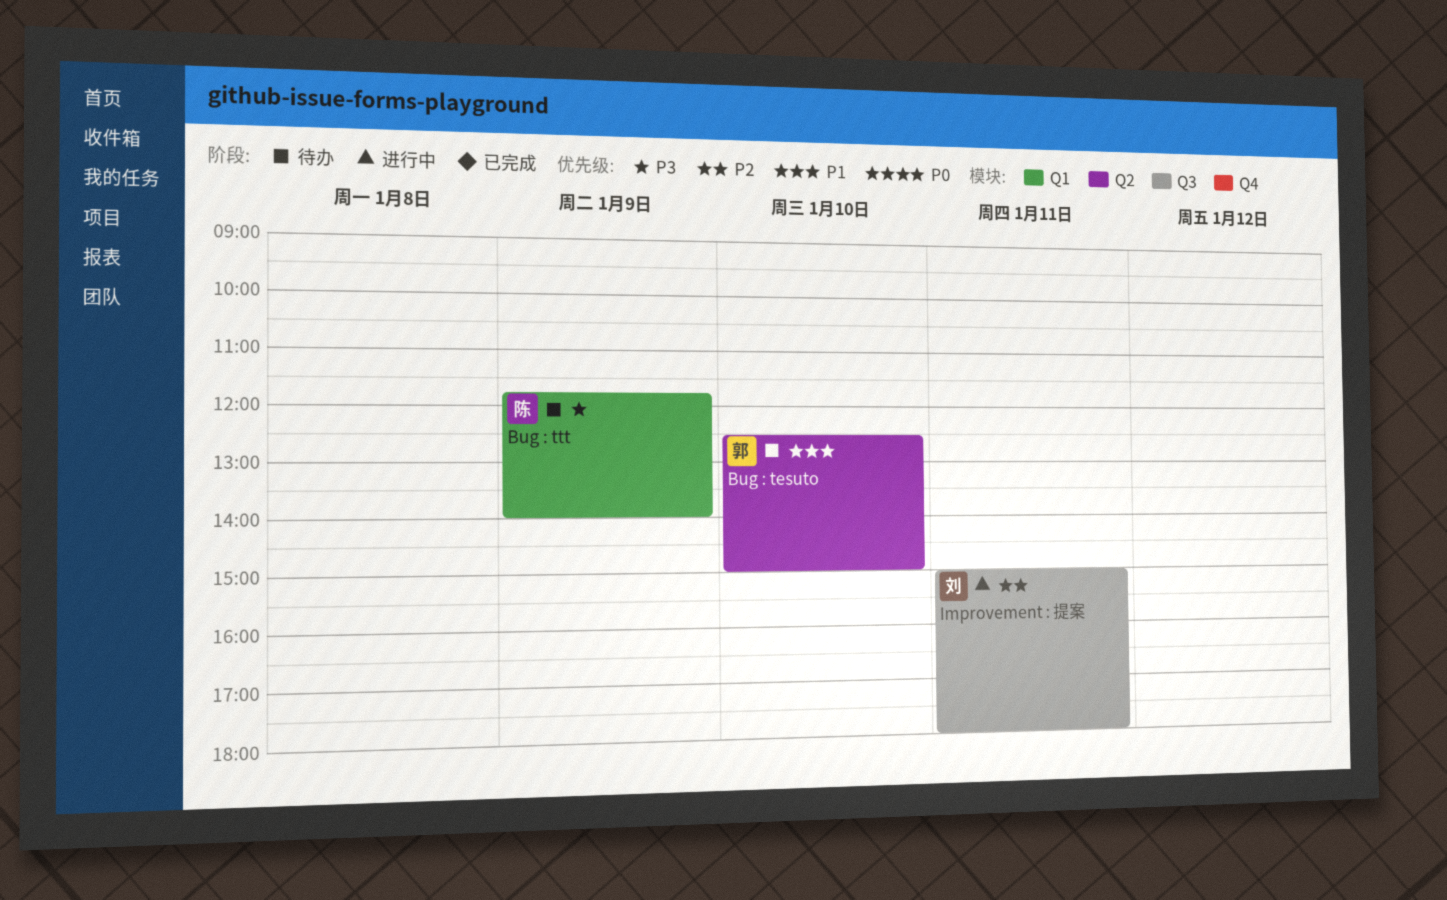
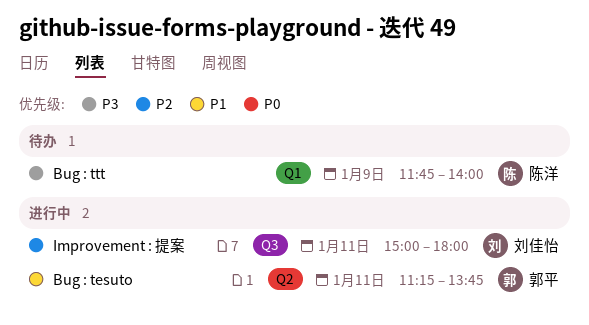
Bug : tesuto, status: 待办 -> 进行中
Bug : tesuto, day: Jan 10 -> Jan 11
Bug : tesuto, begins: 12:30 -> 11:15
Bug : tesuto, ends: 15:00 -> 13:45

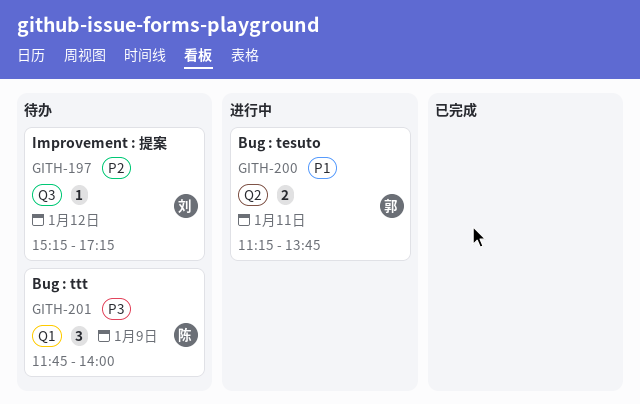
Improvement : 提案, status: 进行中 -> 待办
Improvement : 提案, day: Jan 11 -> Jan 12
Improvement : 提案, begins: 15:00 -> 15:15
Improvement : 提案, ends: 18:00 -> 17:15

